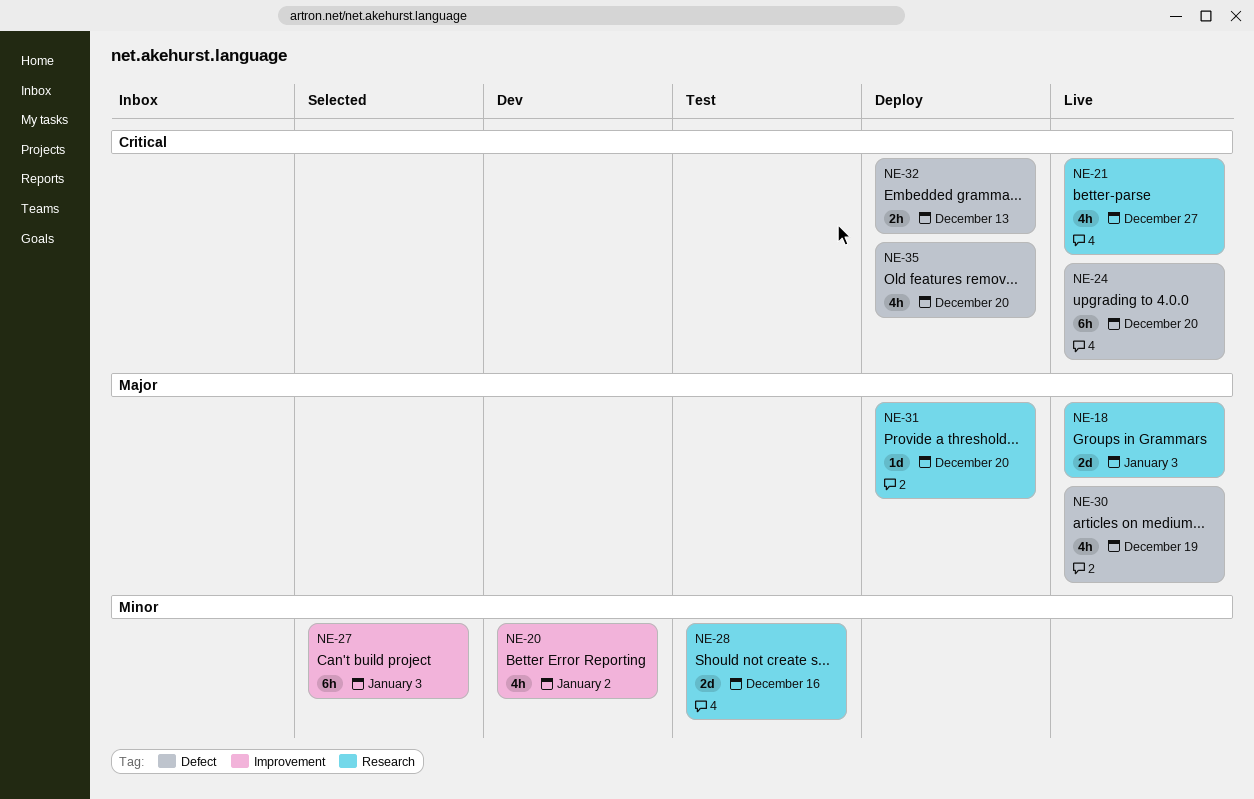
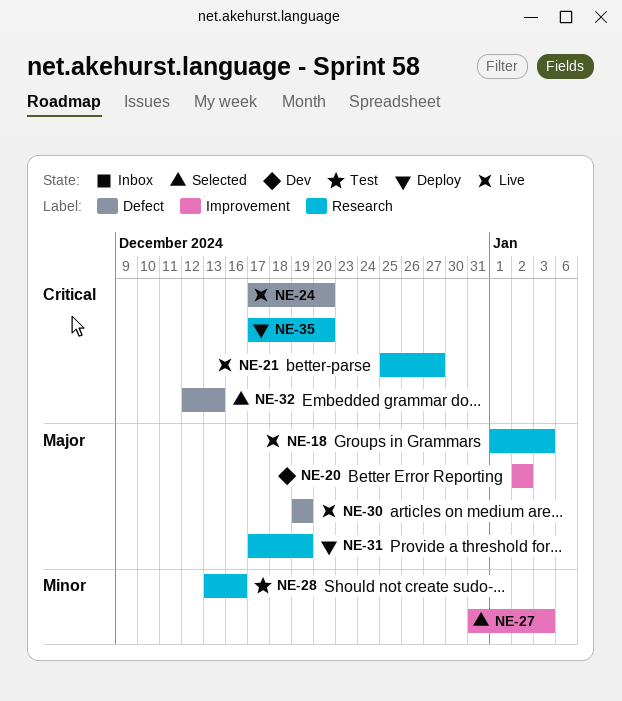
NE-20, priority: Minor -> Major
NE-31, due: Dec 20 -> Dec 19
NE-32, status: Deploy -> Selected
NE-35, label: Defect -> Research

